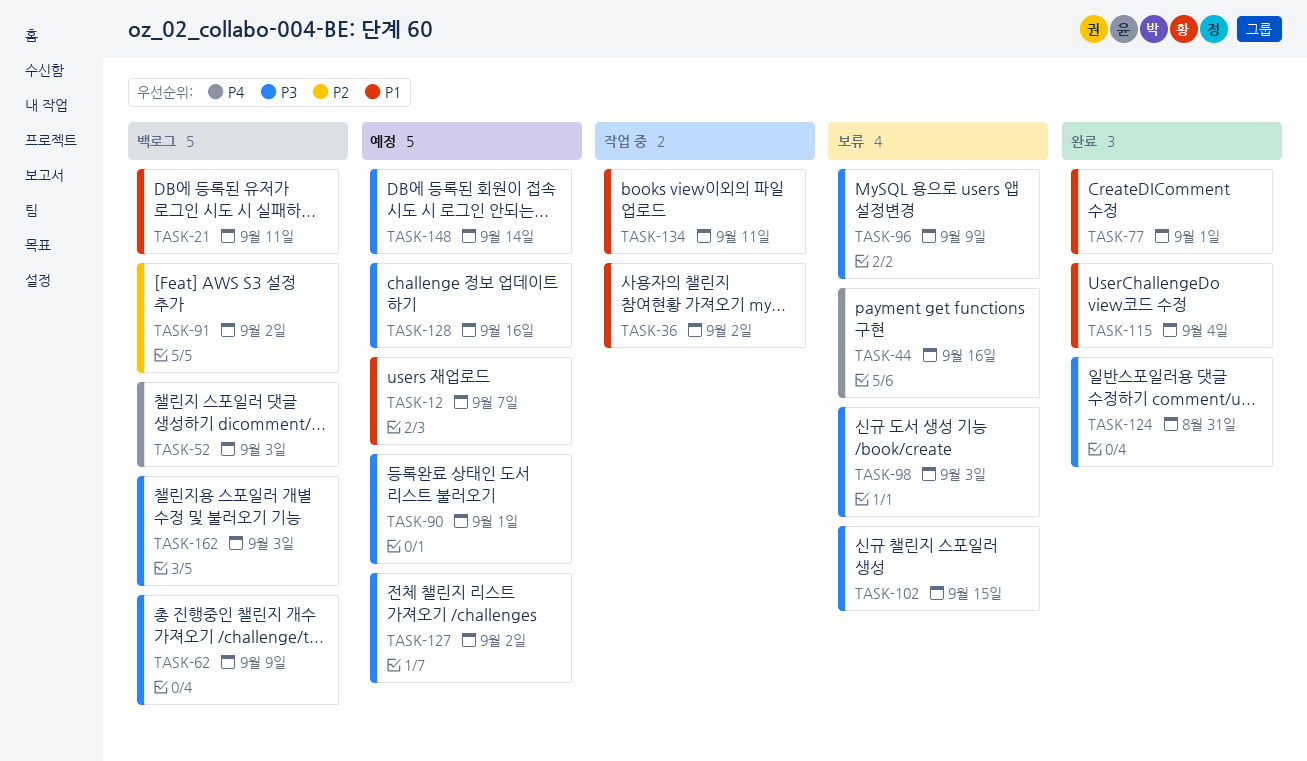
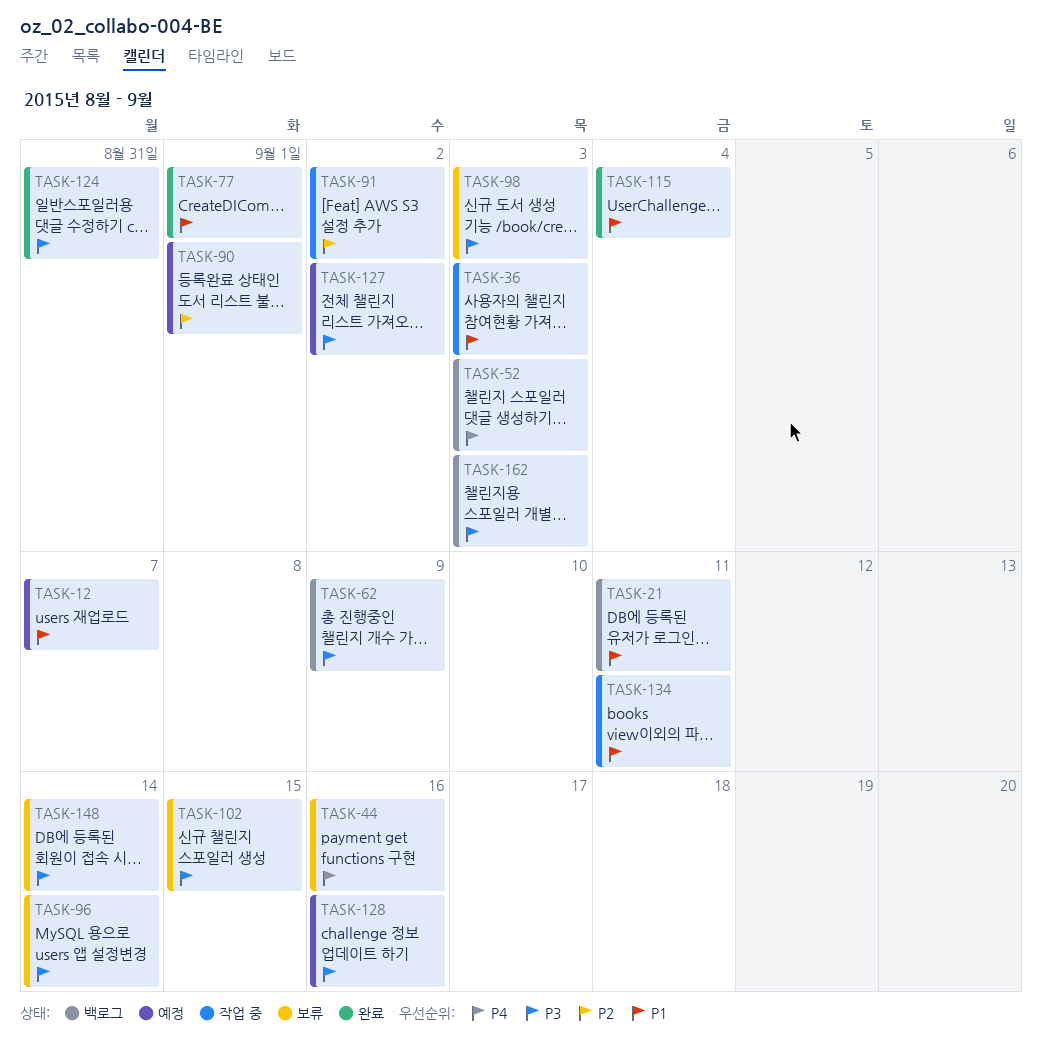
TASK-36, due: Sep 2 -> Sep 3
TASK-90, priority: P3 -> P2
TASK-91, status: 백로그 -> 작업 중
TASK-96, due: Sep 9 -> Sep 14
TASK-148, status: 예정 -> 보류

